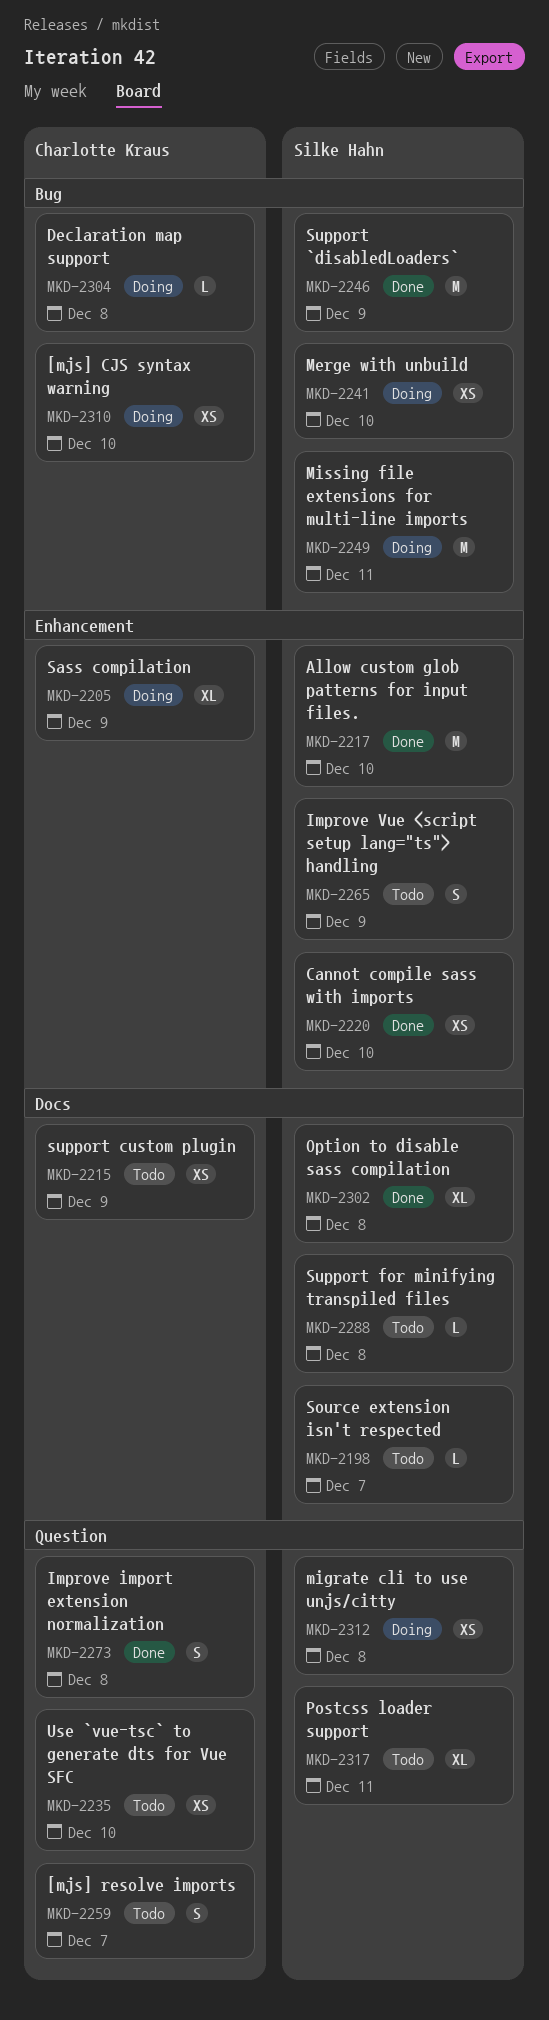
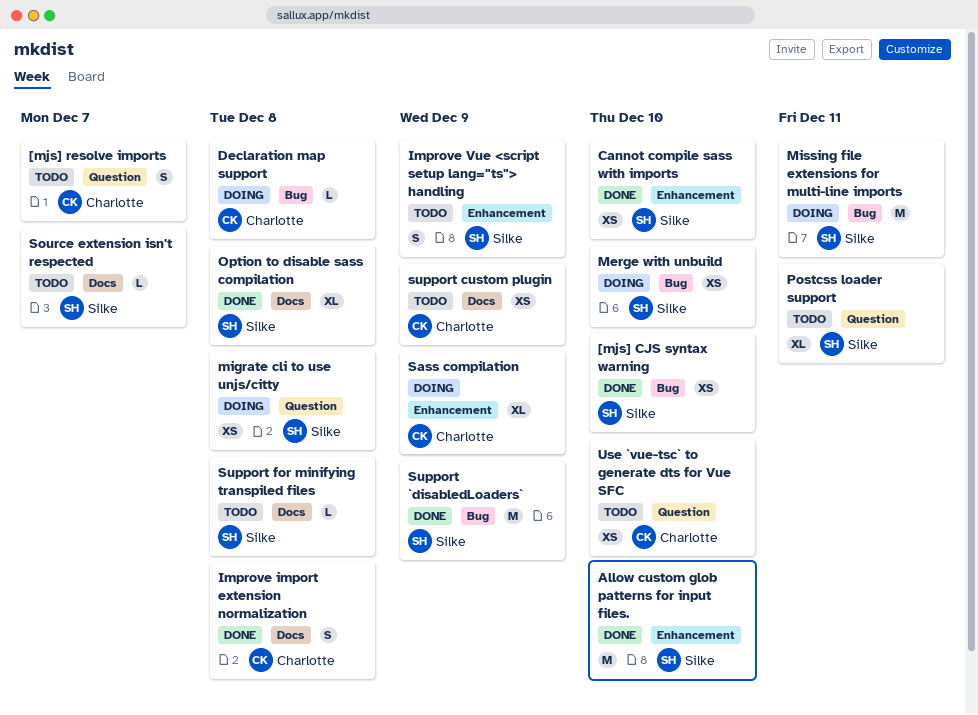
[mjs] CJS syntax warning, status: Doing -> Done
[mjs] CJS syntax warning, owner: Charlotte Kraus -> Silke Hahn
Improve import extension normalization, label: Question -> Docs

